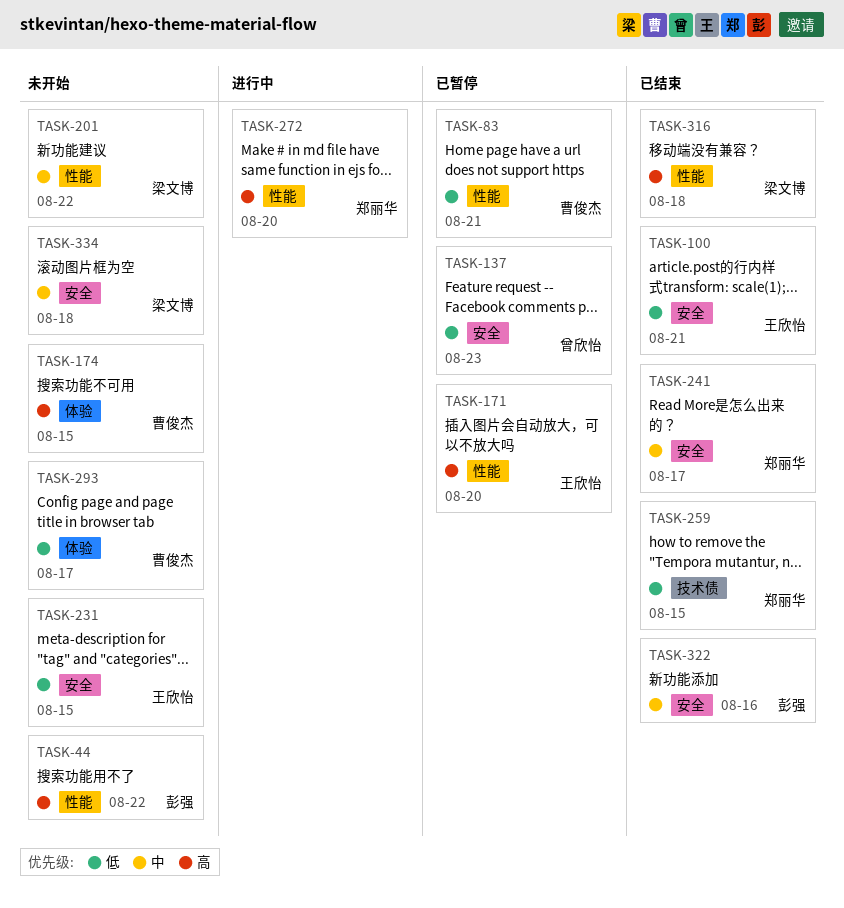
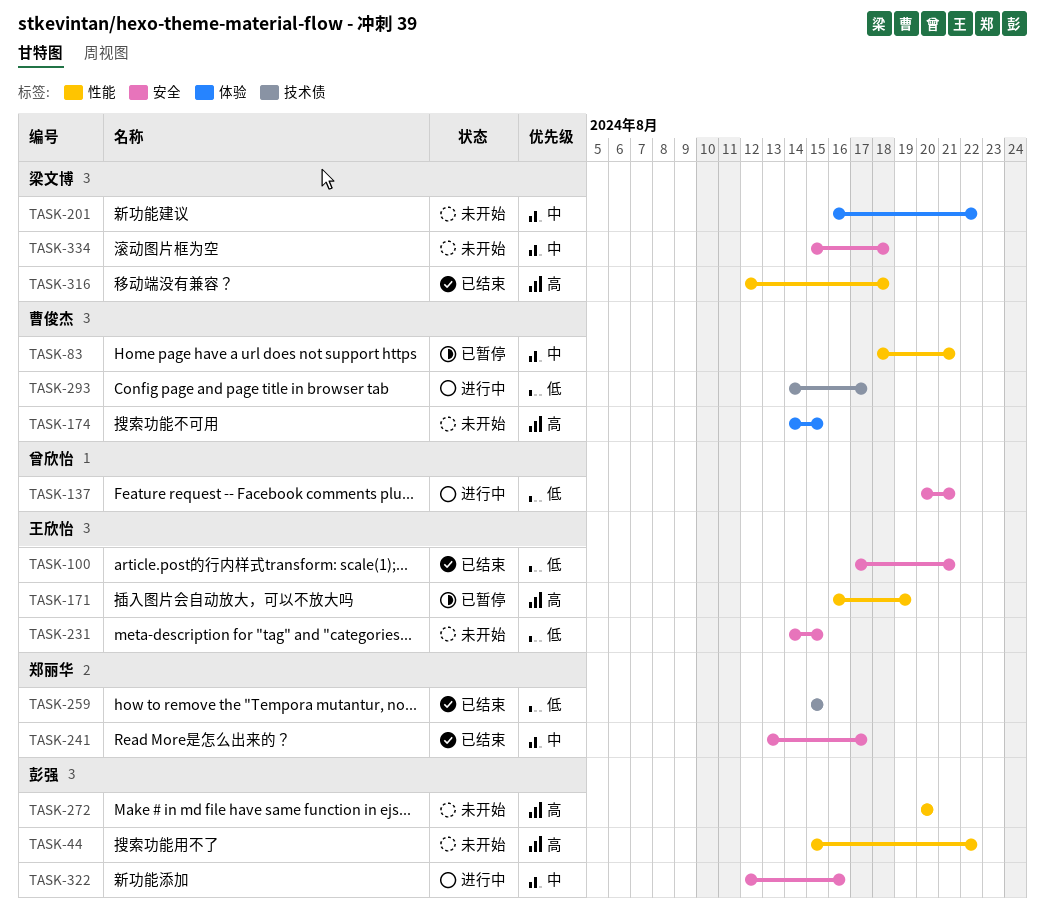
TASK-83, priority: 低 -> 中
TASK-137, status: 已暂停 -> 进行中
TASK-137, due: Aug 23 -> Aug 21
TASK-171, due: Aug 20 -> Aug 19
TASK-201, label: 性能 -> 体验
TASK-272, status: 进行中 -> 未开始
TASK-272, owner: 郑丽华 -> 彭强
TASK-293, status: 未开始 -> 进行中
TASK-293, label: 体验 -> 技术债
TASK-322, status: 已结束 -> 进行中

